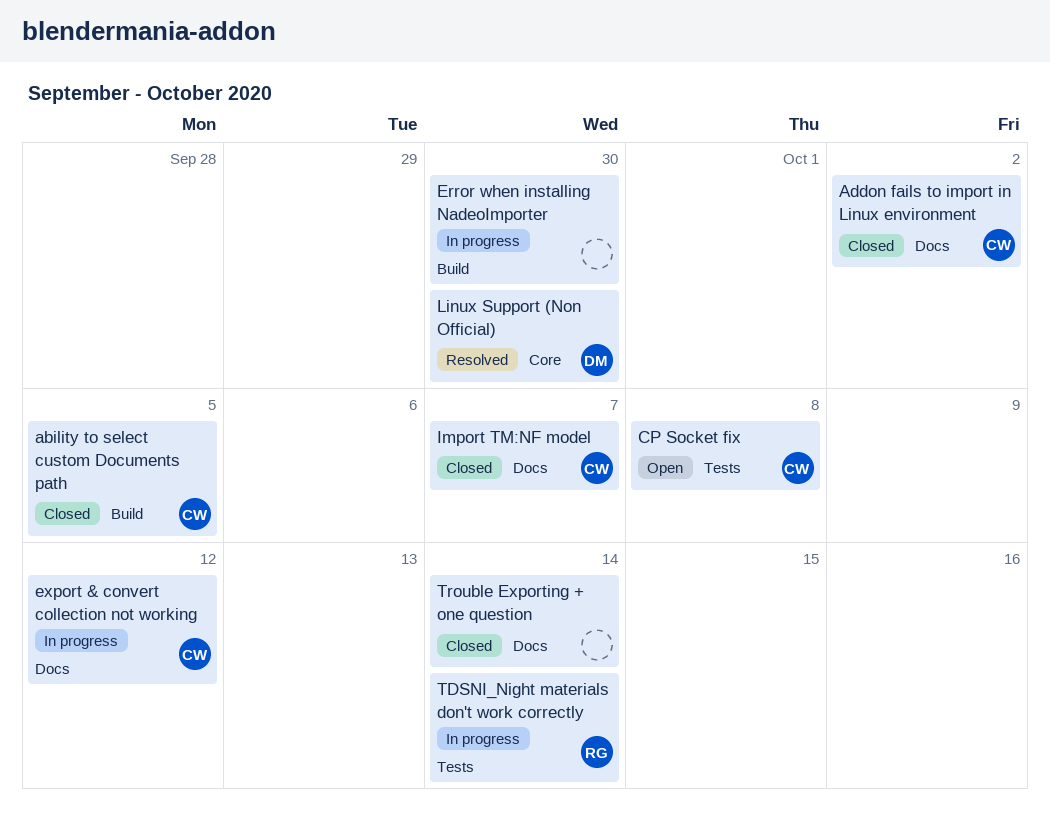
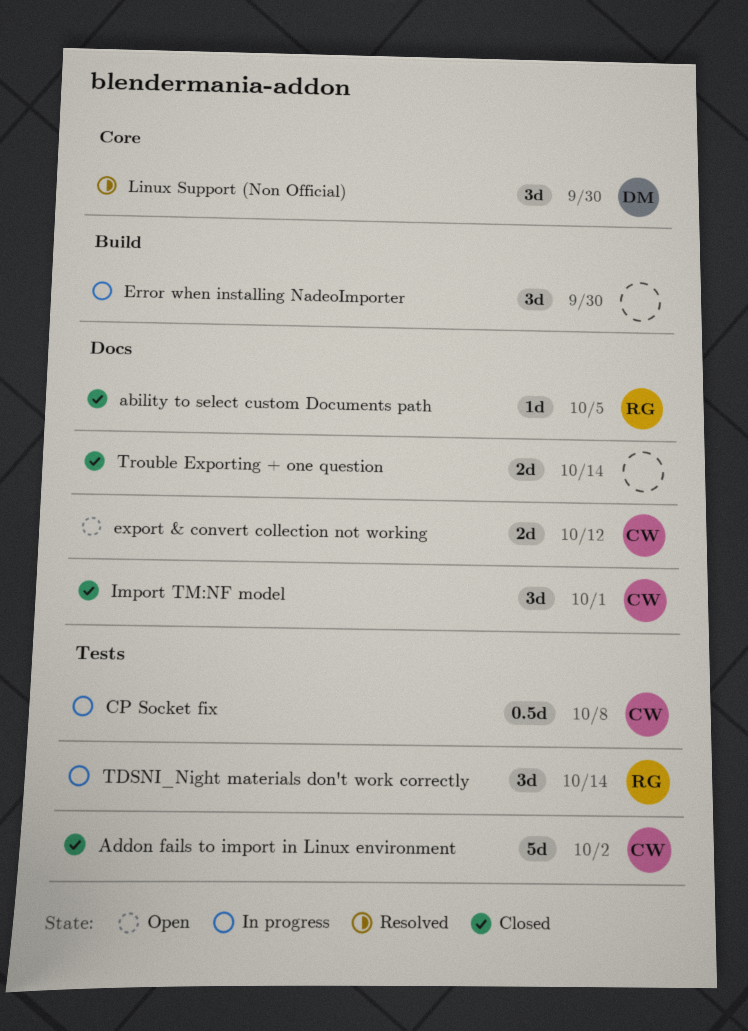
ability to select custom Documents path, owner: CW -> RG
ability to select custom Documents path, label: Build -> Docs
Addon fails to import in Linux environment, label: Docs -> Tests
CP Socket fix, status: Open -> In progress
export & convert collection not working, status: In progress -> Open
Import TM:NF model, due: Oct 7 -> Oct 1

